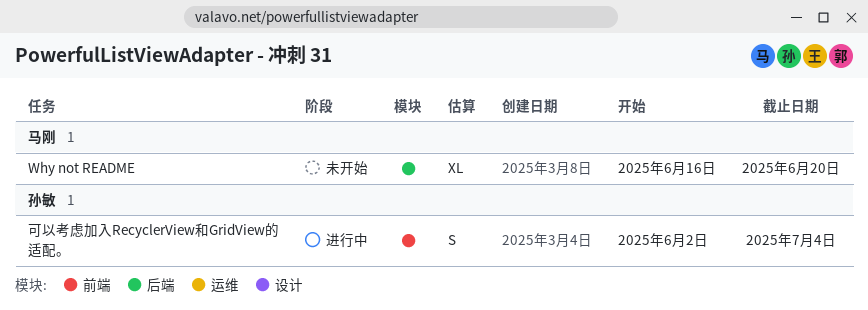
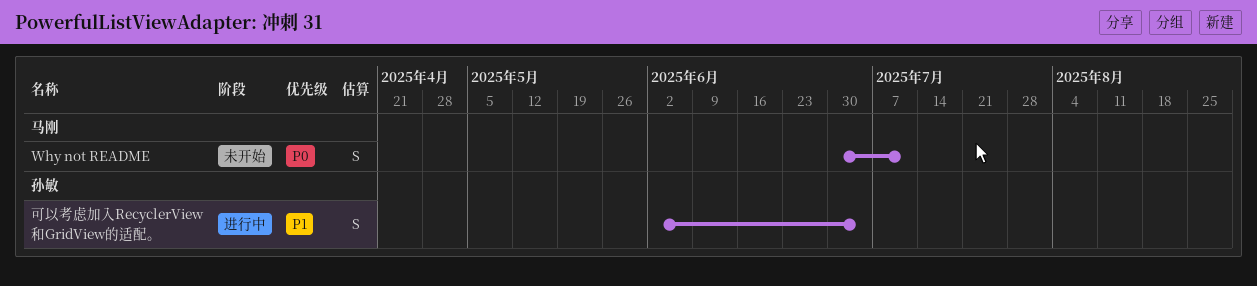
Why not README, estimate: XL -> S
Why not README, start: Jun 16 -> Jun 30
Why not README, due: Jun 20 -> Jul 11

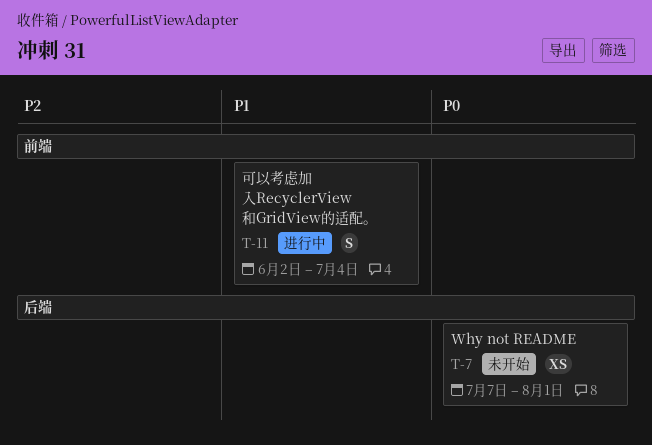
Why not README, estimate: S -> XS
Why not README, start: Jun 30 -> Jul 7
Why not README, due: Jul 11 -> Aug 1

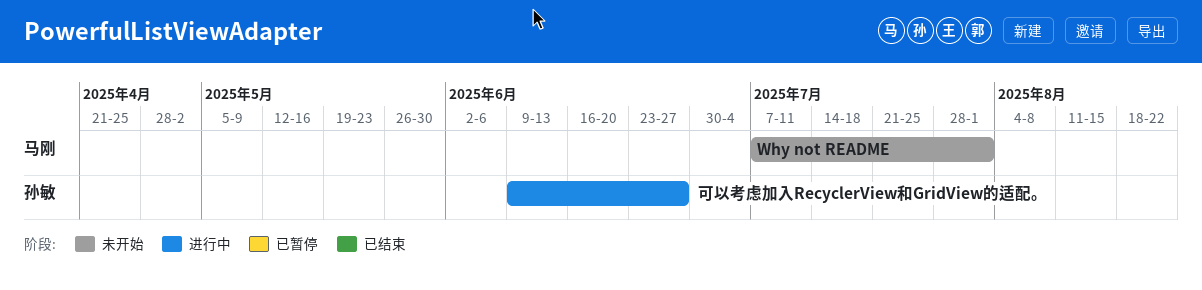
可以考虑加入RecyclerView和GridView的适配。, start: Jun 2 -> Jun 9
可以考虑加入RecyclerView和GridView的适配。, due: Jul 4 -> Jun 27

